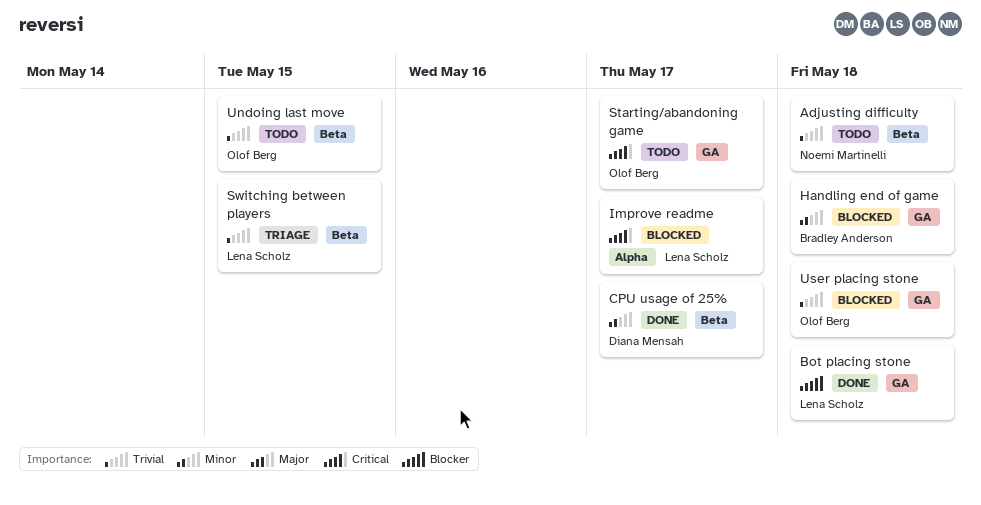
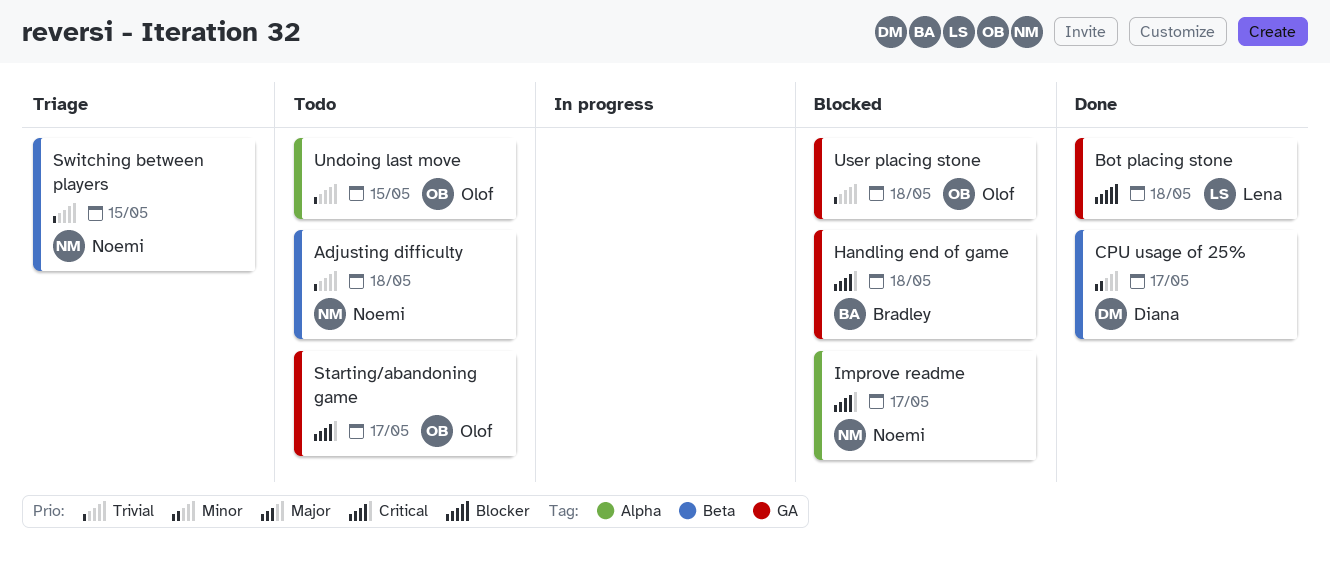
Handling end of game, priority: Minor -> Critical
Improve readme, owner: Lena Scholz -> Noemi Martinelli
Switching between players, owner: Lena Scholz -> Noemi Martinelli
Undoing last move, label: Beta -> Alpha

